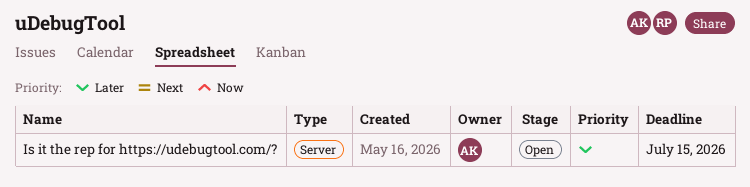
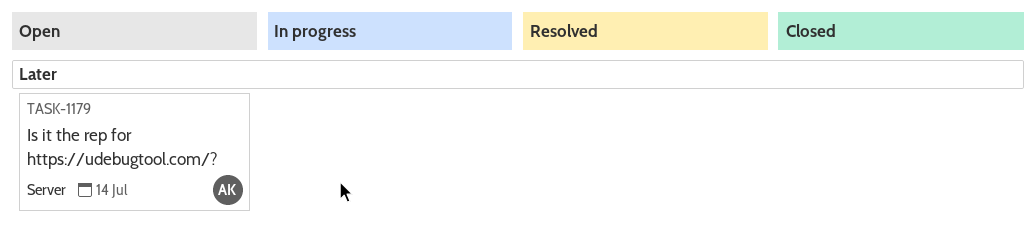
Is it the rep for https://udebugtool.com/?, due: Jul 15 -> Jul 14

